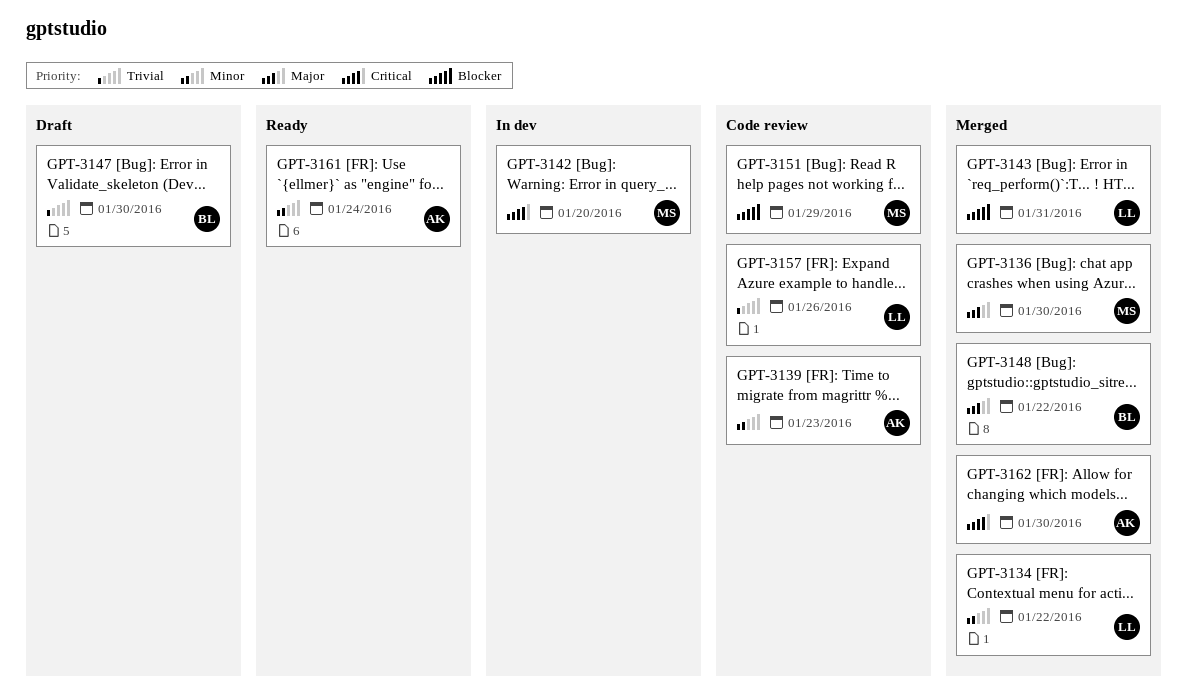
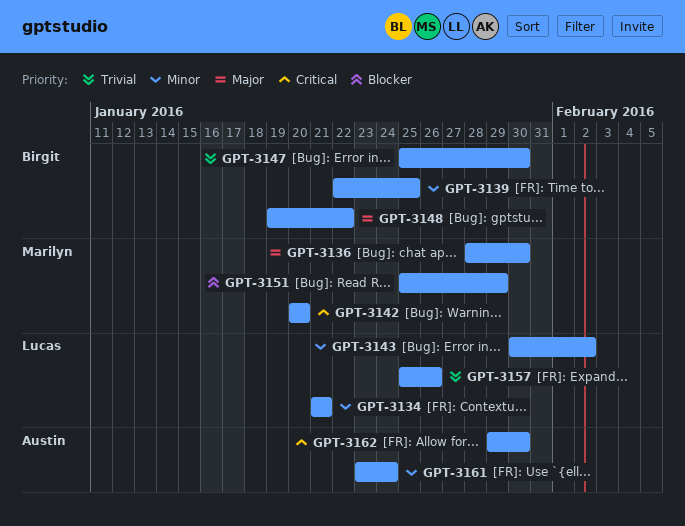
GPT-3134, due: Jan 22 -> Jan 21
GPT-3139, owner: Austin -> Birgit
GPT-3139, due: Jan 23 -> Jan 25
GPT-3143, priority: Blocker -> Minor
GPT-3143, due: Jan 31 -> Feb 2

